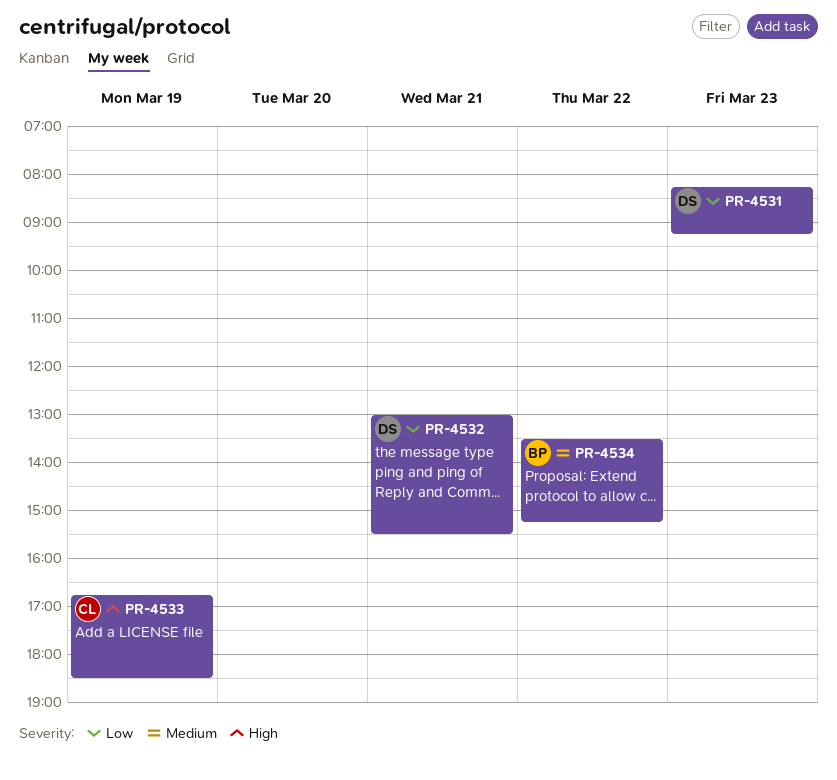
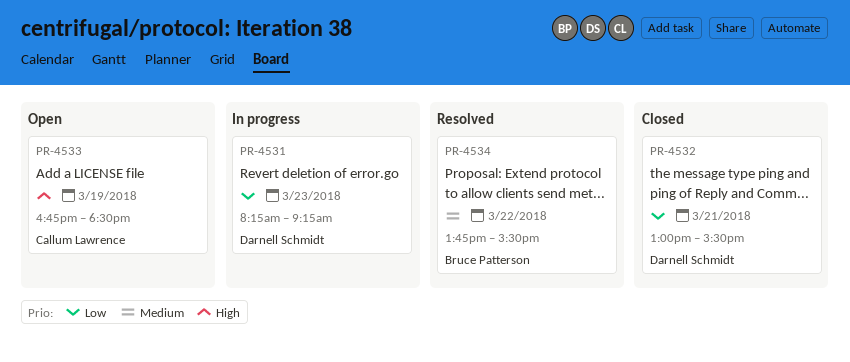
PR-4534, begins: 13:30 -> 13:45
PR-4534, ends: 15:15 -> 15:30

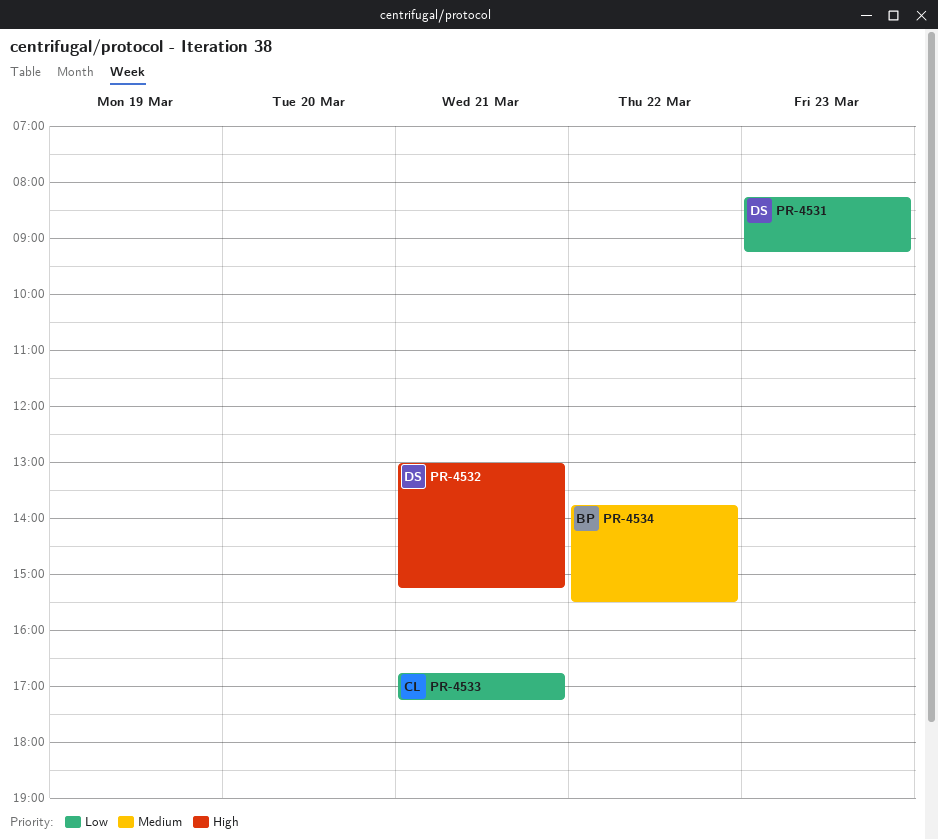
PR-4532, priority: Low -> High
PR-4532, ends: 15:30 -> 15:15
PR-4533, priority: High -> Low
PR-4533, day: Mar 19 -> Mar 21
PR-4533, ends: 18:30 -> 17:15

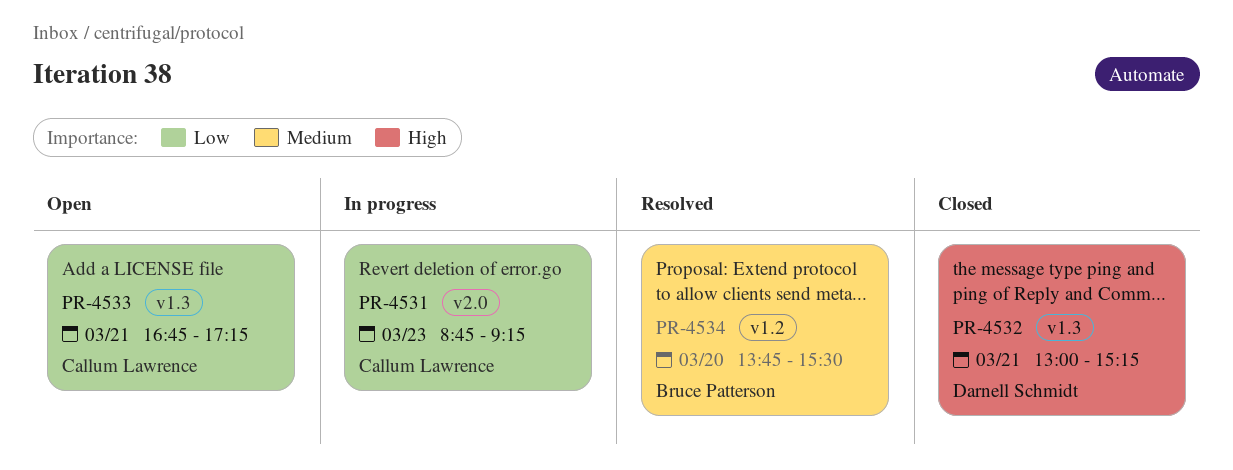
PR-4531, owner: Darnell Schmidt -> Callum Lawrence
PR-4531, begins: 08:15 -> 08:45
PR-4534, day: Mar 22 -> Mar 20

